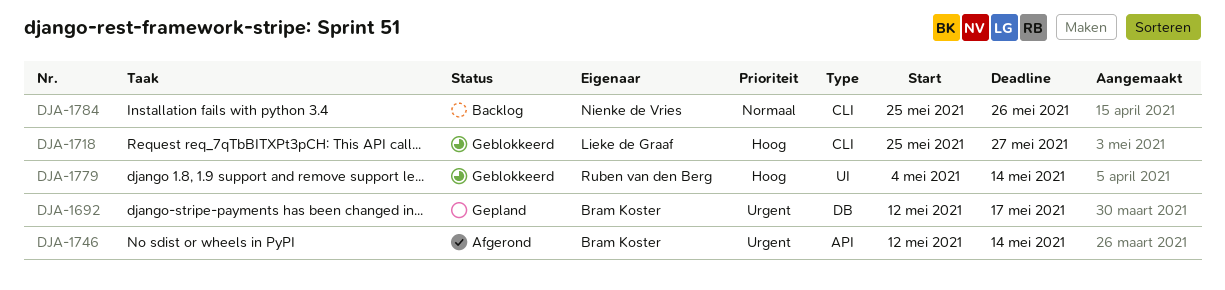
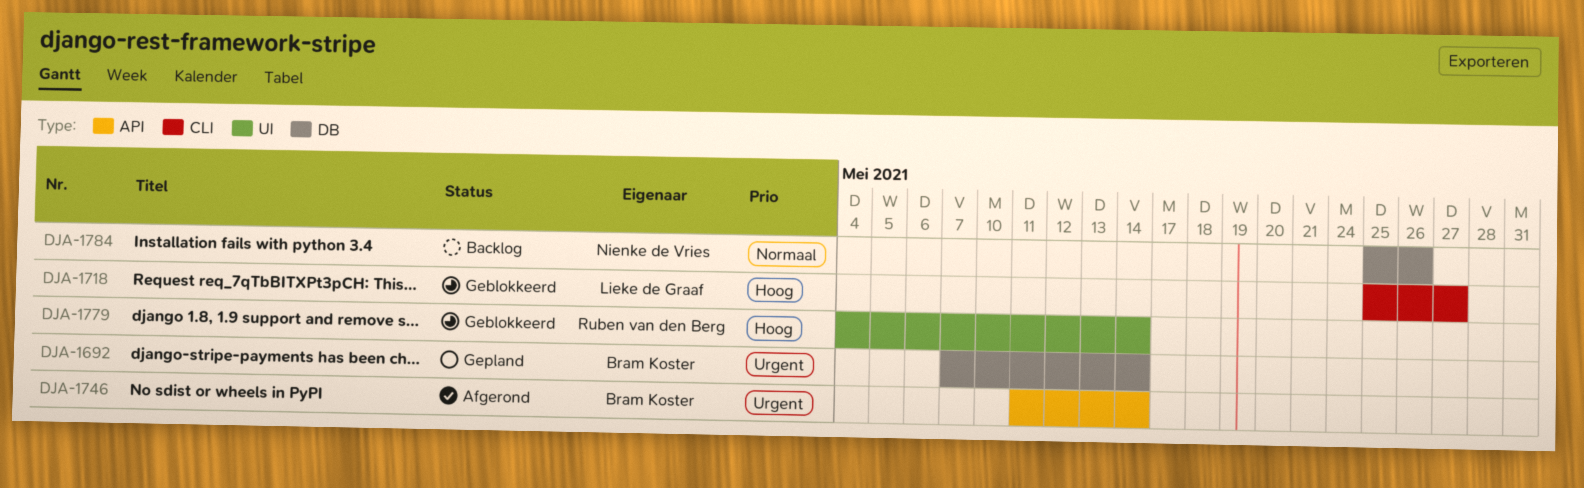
DJA-1692, start: May 12 -> May 7
DJA-1692, due: May 17 -> May 14
DJA-1746, start: May 12 -> May 11
DJA-1784, label: CLI -> DB

